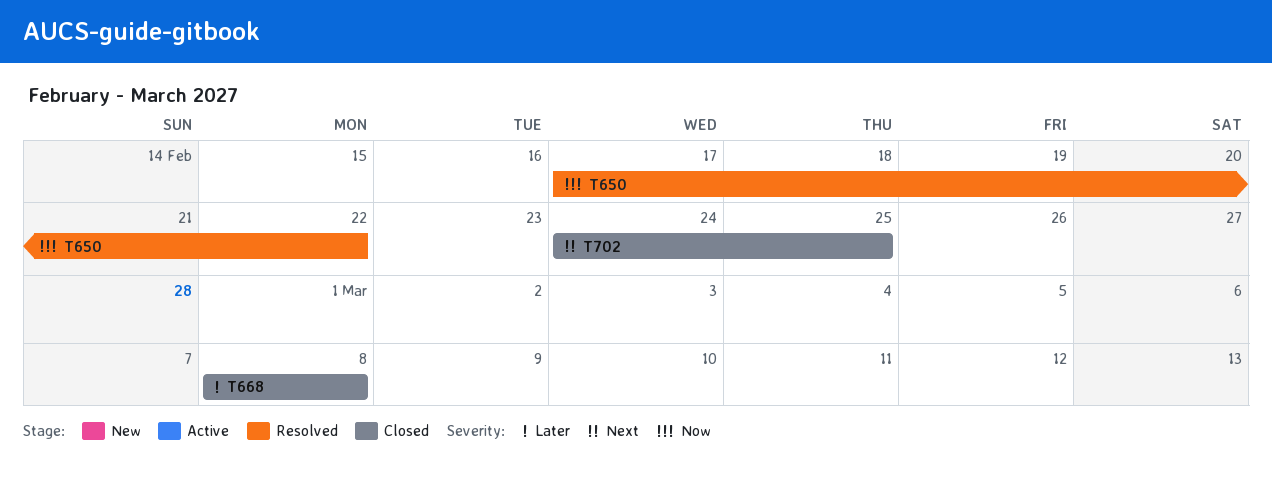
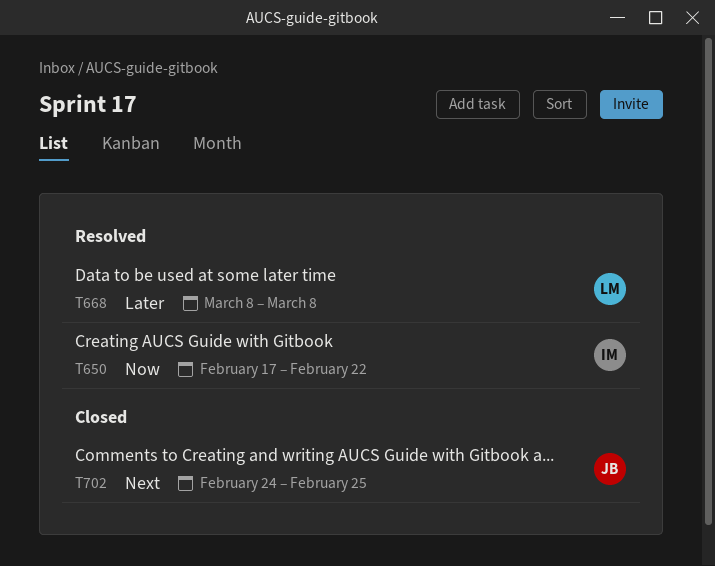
T668, status: Closed -> Resolved

